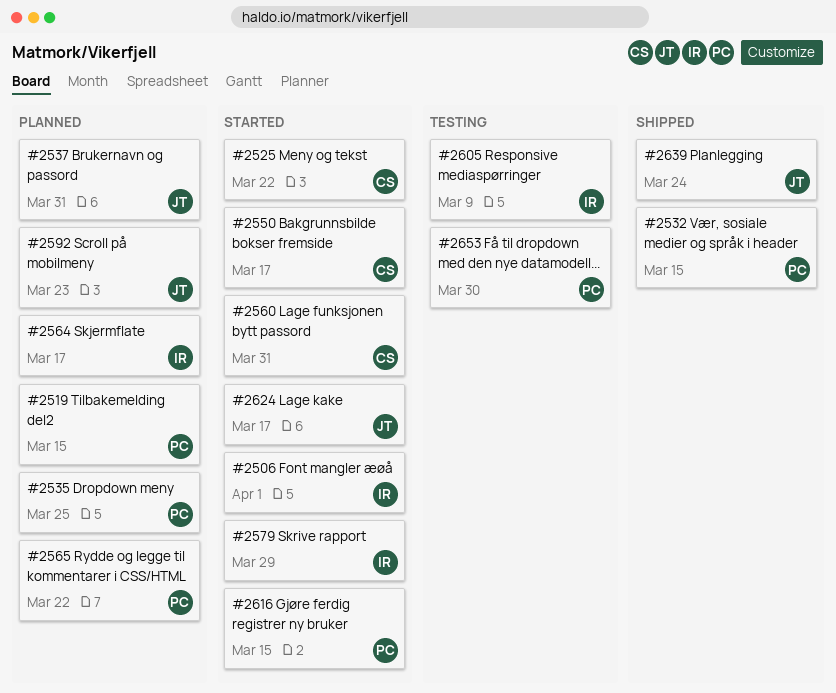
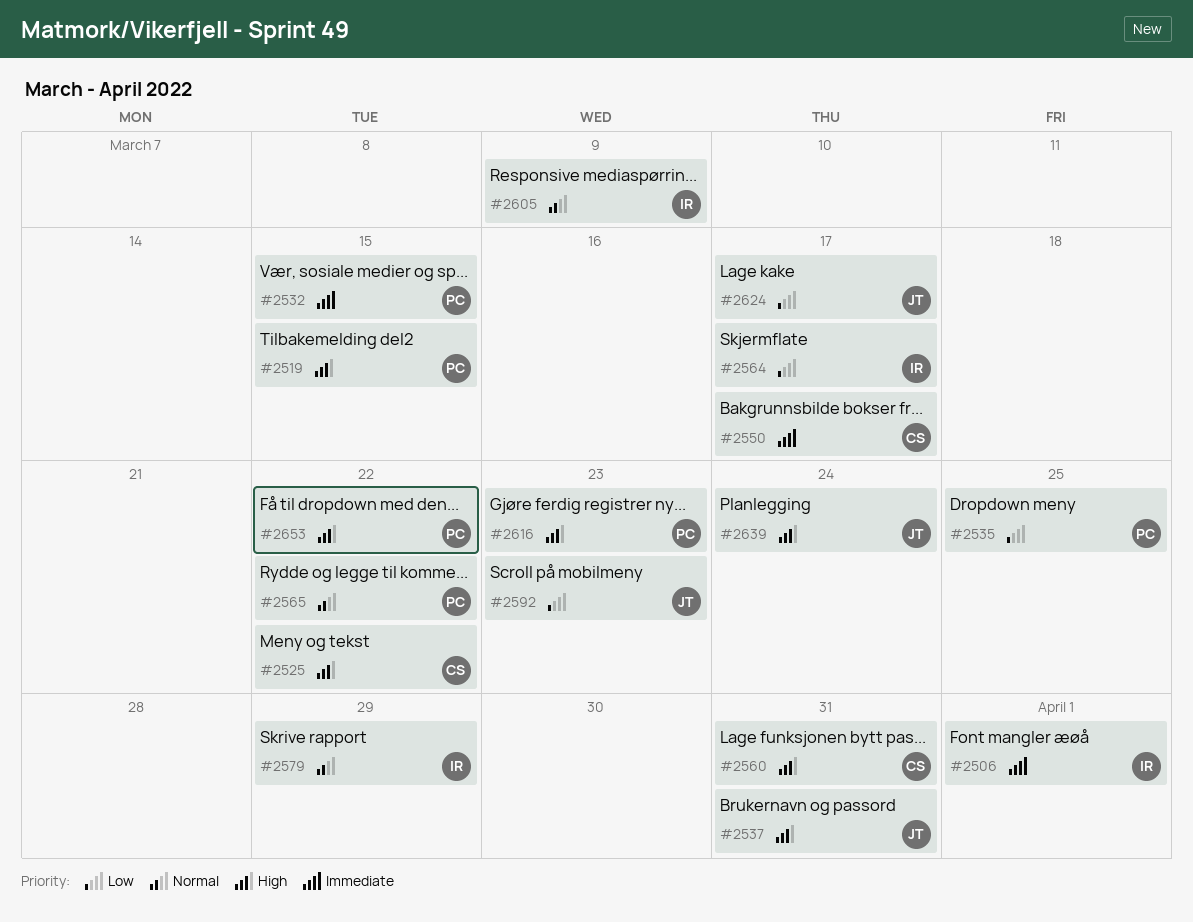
#2616, due: Mar 15 -> Mar 23
#2653, due: Mar 30 -> Mar 22

